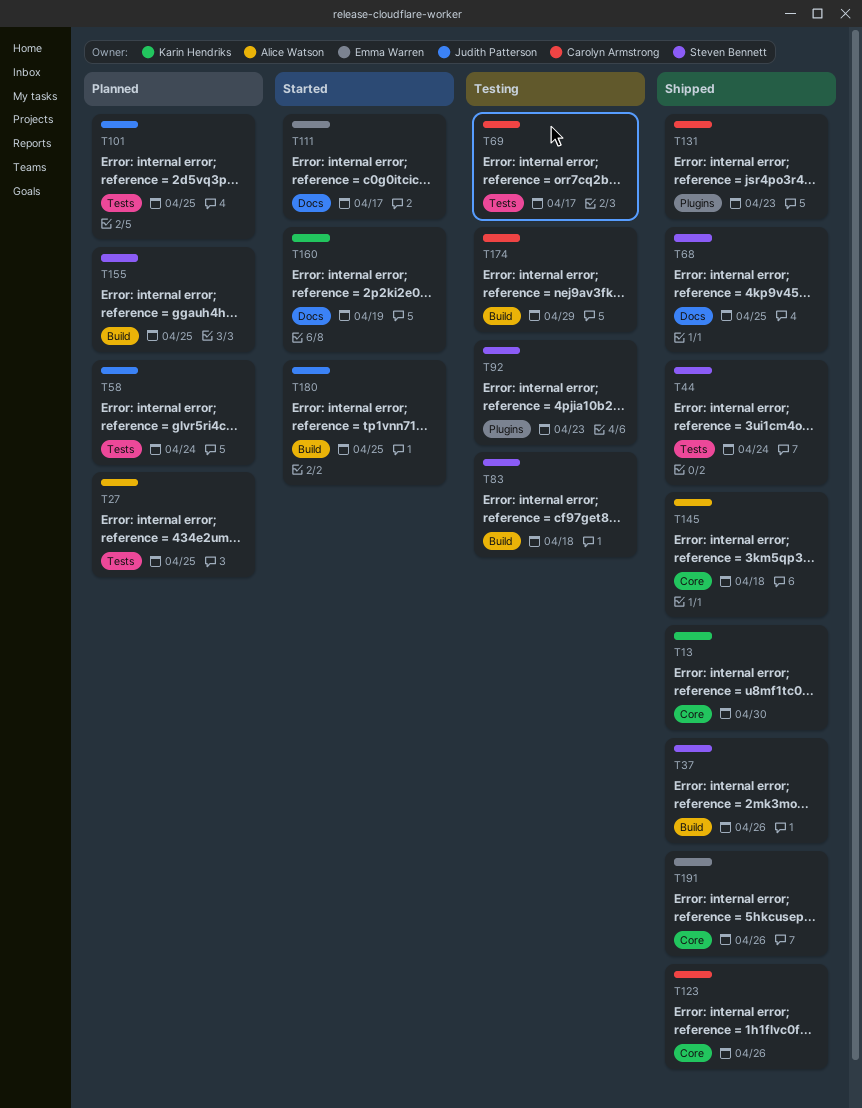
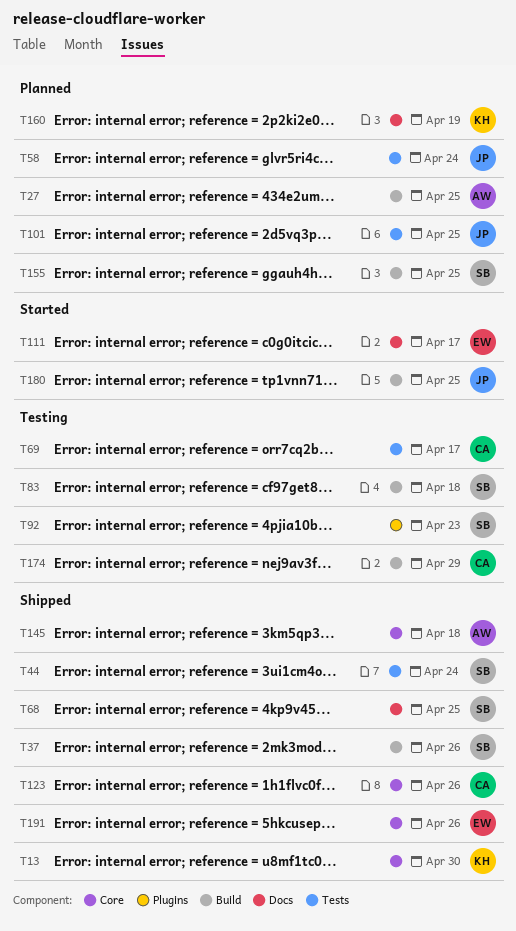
T27, label: Tests -> Build
T131: present -> none
T160, status: Started -> Planned

